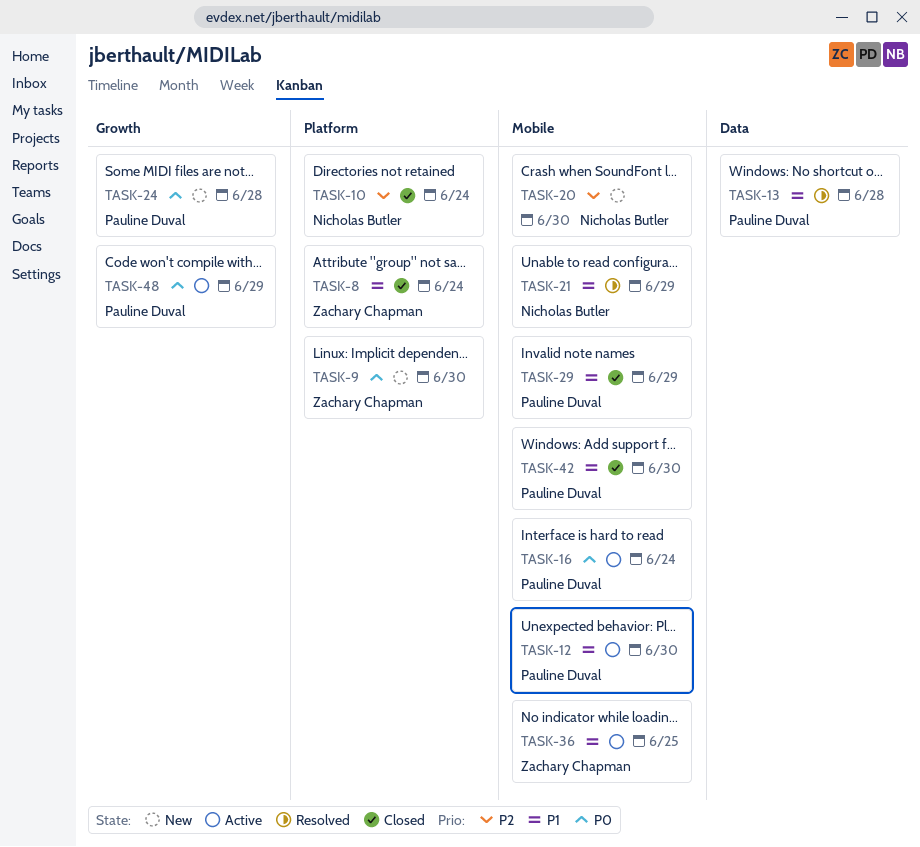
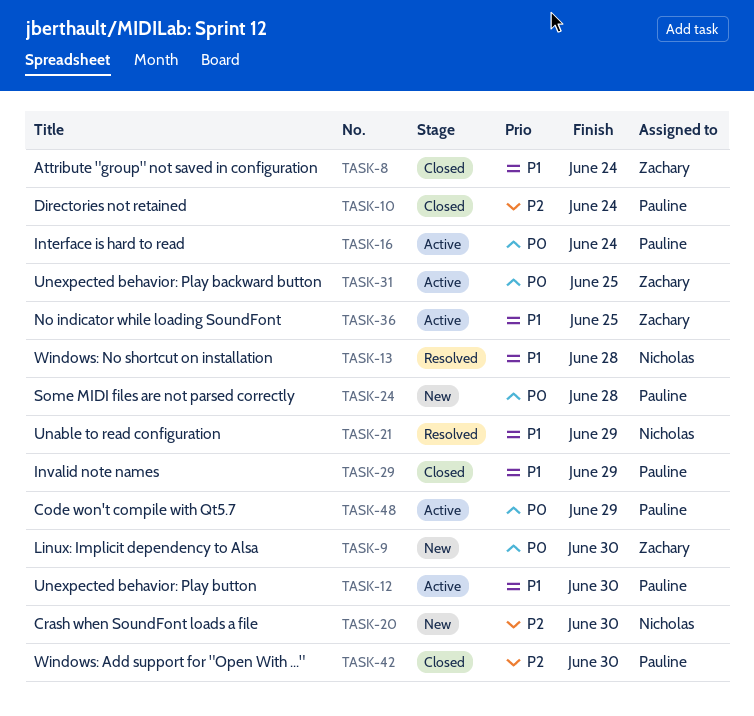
TASK-10, owner: Nicholas Butler -> Pauline Duval
TASK-13, owner: Pauline Duval -> Nicholas Butler
TASK-31: none -> present
TASK-42, priority: P1 -> P2

